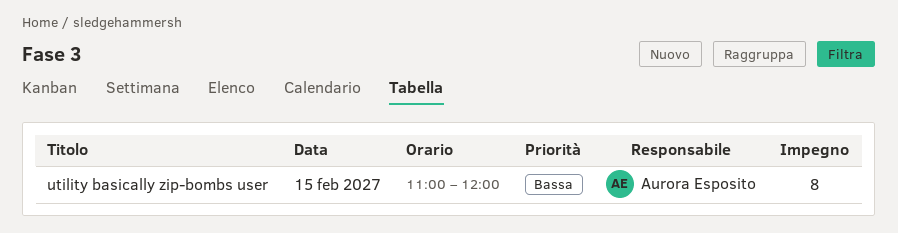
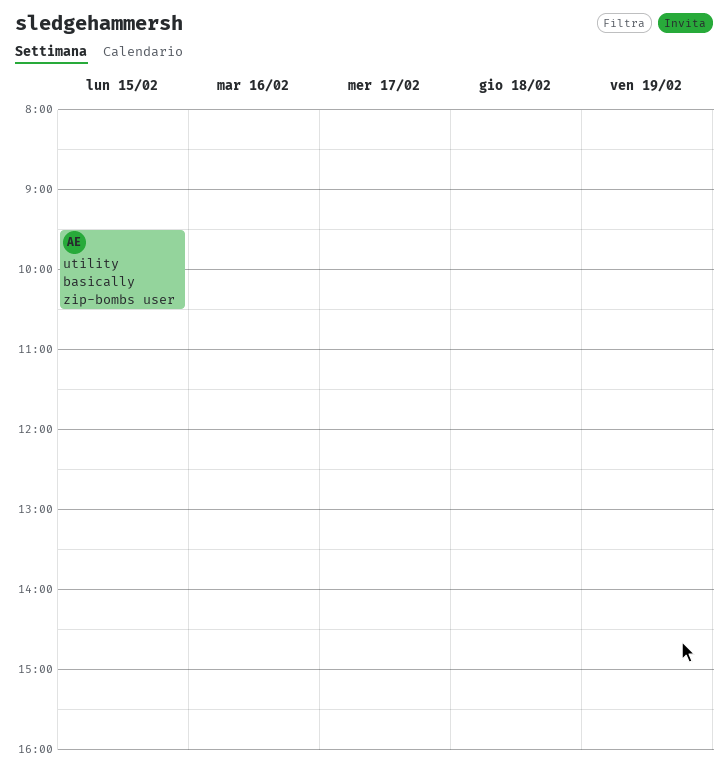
utility basically zip-bombs user, begins: 11:00 -> 09:30
utility basically zip-bombs user, ends: 12:00 -> 10:30

